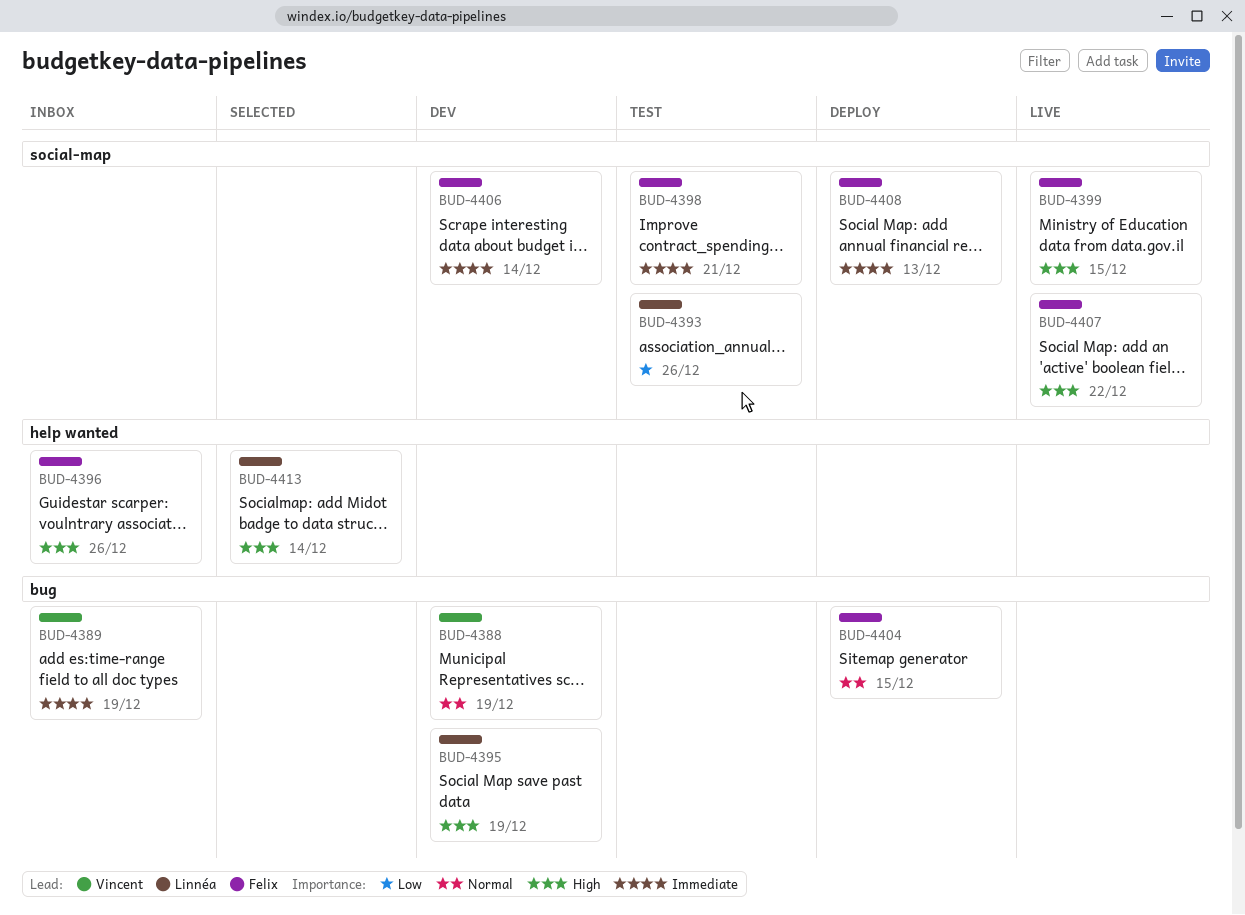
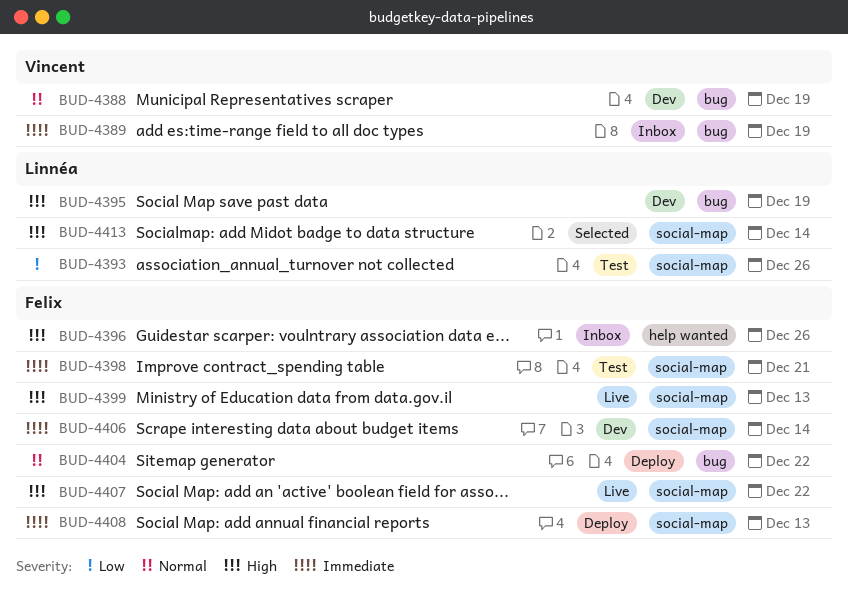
BUD-4399, due: Dec 15 -> Dec 13
BUD-4404, due: Dec 15 -> Dec 22
BUD-4413, label: help wanted -> social-map

